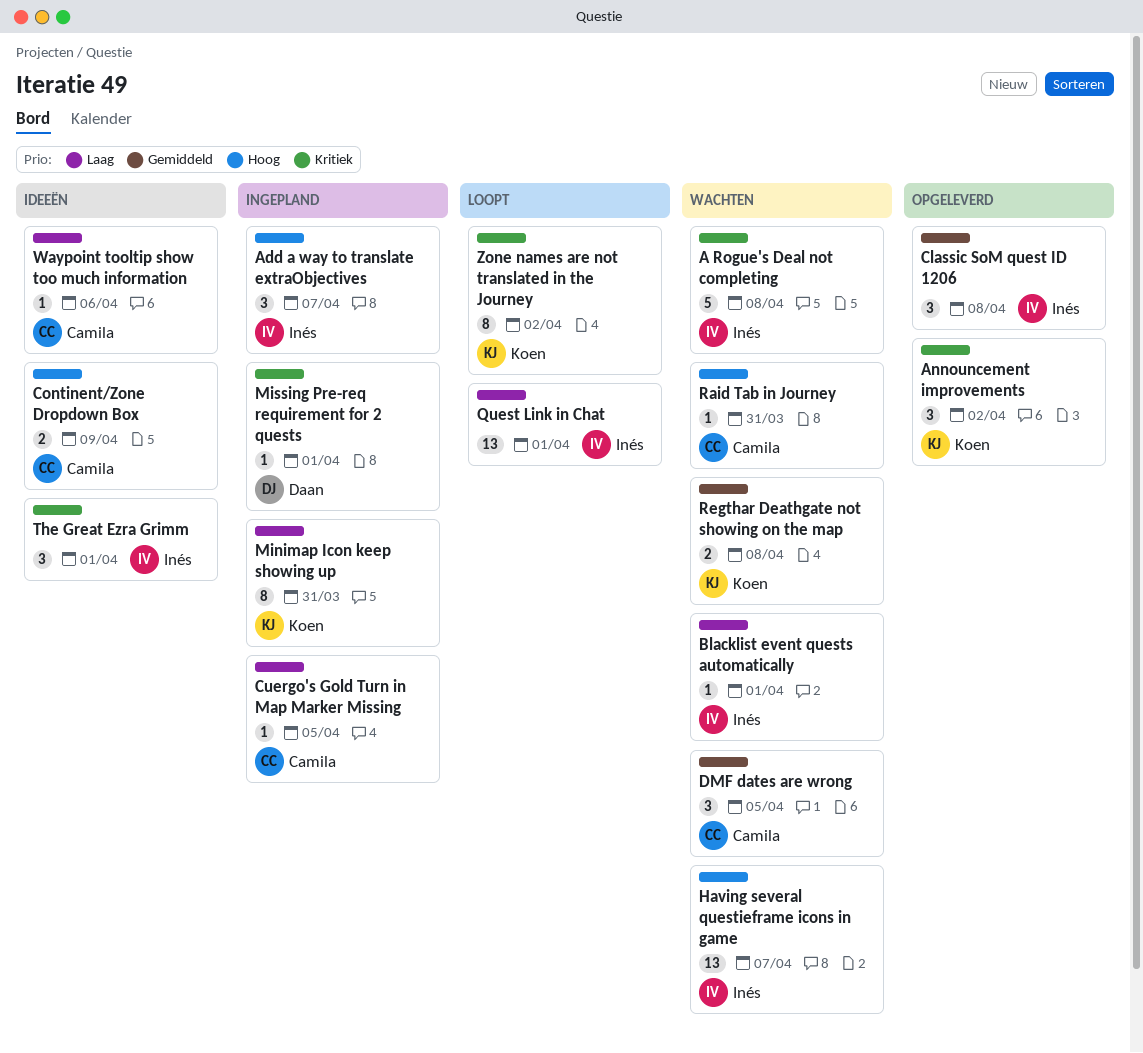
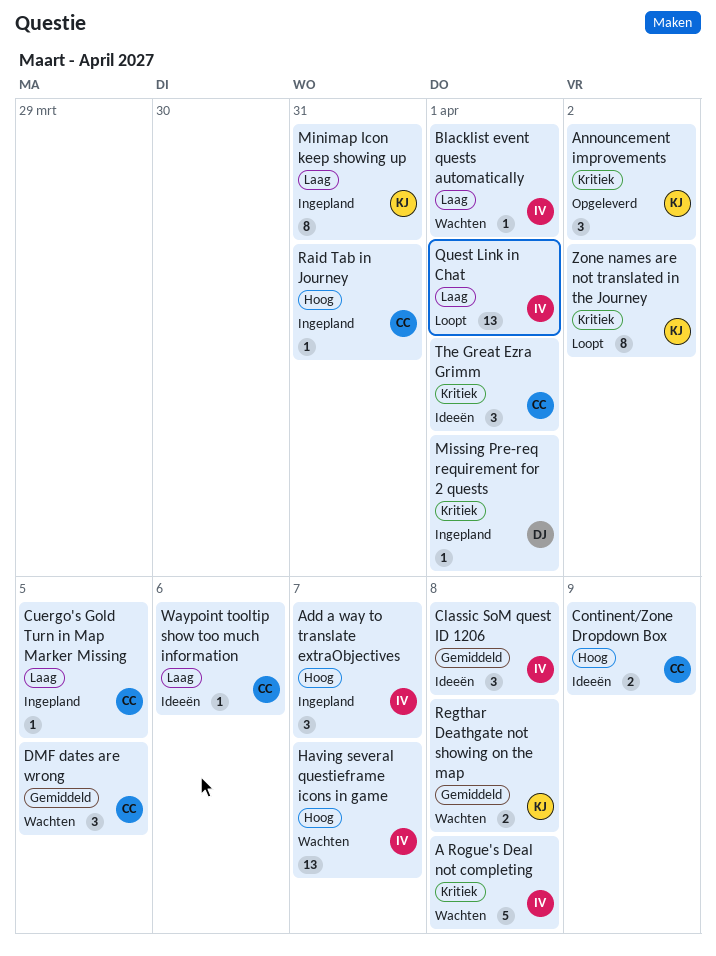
Classic SoM quest ID 1206, status: Opgeleverd -> Ideeën
Raid Tab in Journey, status: Wachten -> Ingepland
The Great Ezra Grimm, owner: Inés -> Camila

